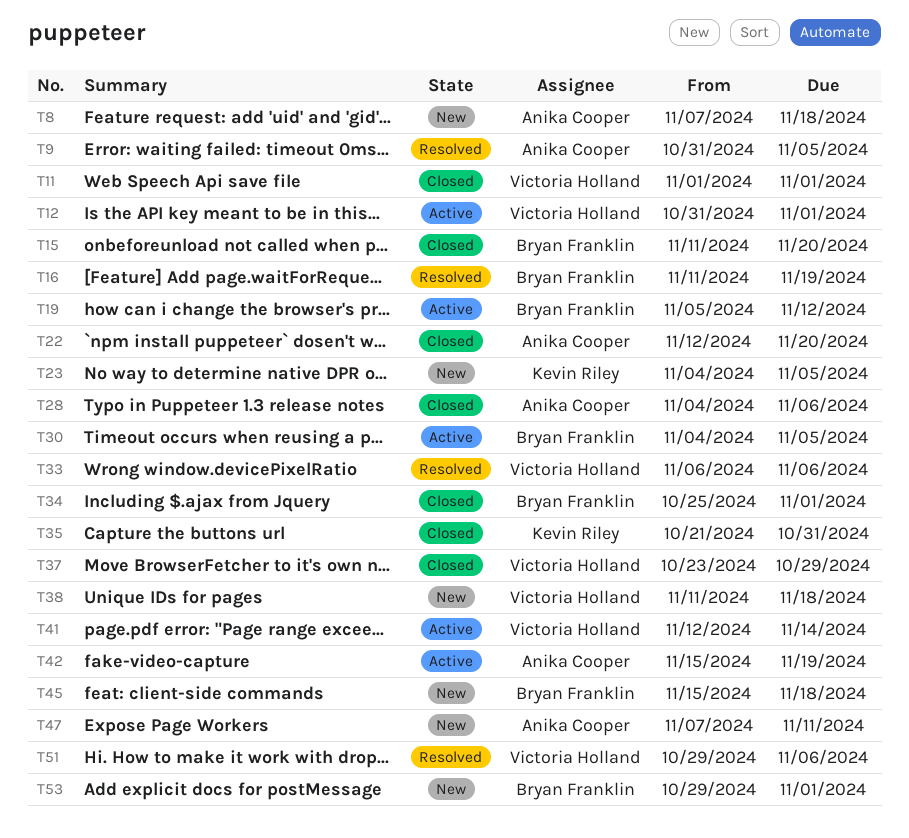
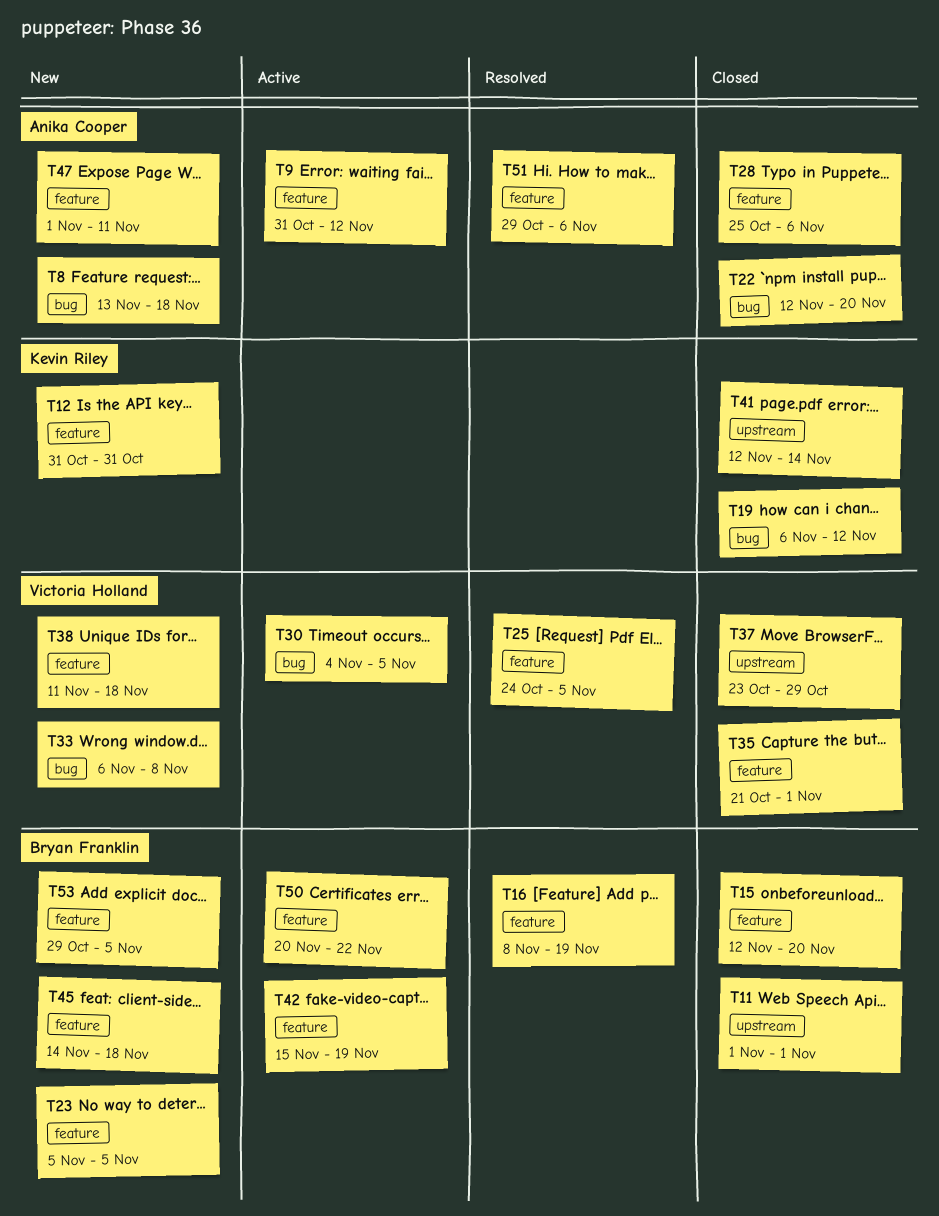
T8, start: Nov 7 -> Nov 13
T9, status: Resolved -> Active
T9, due: Nov 5 -> Nov 12
T11, owner: Victoria Holland -> Bryan Franklin
T12, status: Active -> New
T12, owner: Victoria Holland -> Kevin Riley
T12, due: Nov 1 -> Oct 31
T15, start: Nov 11 -> Nov 12
T16, start: Nov 11 -> Nov 8
T19, status: Active -> Closed
T19, owner: Bryan Franklin -> Kevin Riley
T19, start: Nov 5 -> Nov 6
T23, owner: Kevin Riley -> Bryan Franklin
T23, start: Nov 4 -> Nov 5
T25: none -> present
T28, start: Nov 4 -> Oct 25
T30, owner: Bryan Franklin -> Victoria Holland
T33, status: Resolved -> New
T33, due: Nov 6 -> Nov 8
T34: present -> none
T35, owner: Kevin Riley -> Victoria Holland
T35, due: Oct 31 -> Nov 1
T41, status: Active -> Closed
T41, owner: Victoria Holland -> Kevin Riley
T42, owner: Anika Cooper -> Bryan Franklin
T45, start: Nov 15 -> Nov 14
T47, start: Nov 7 -> Nov 1
T50: none -> present
T51, owner: Victoria Holland -> Anika Cooper
T53, due: Nov 1 -> Nov 5

